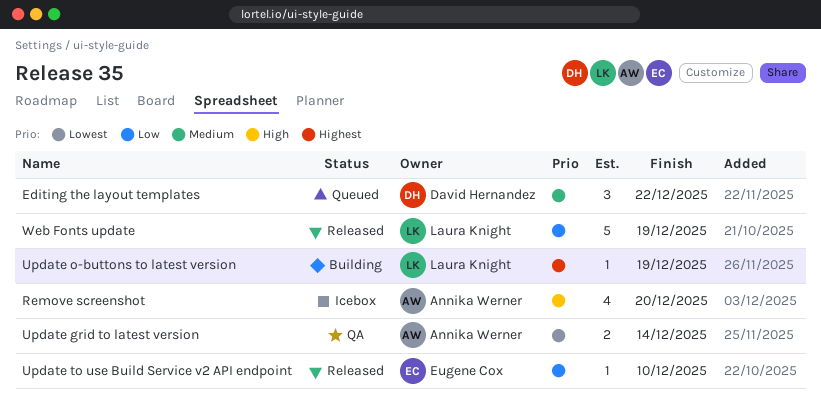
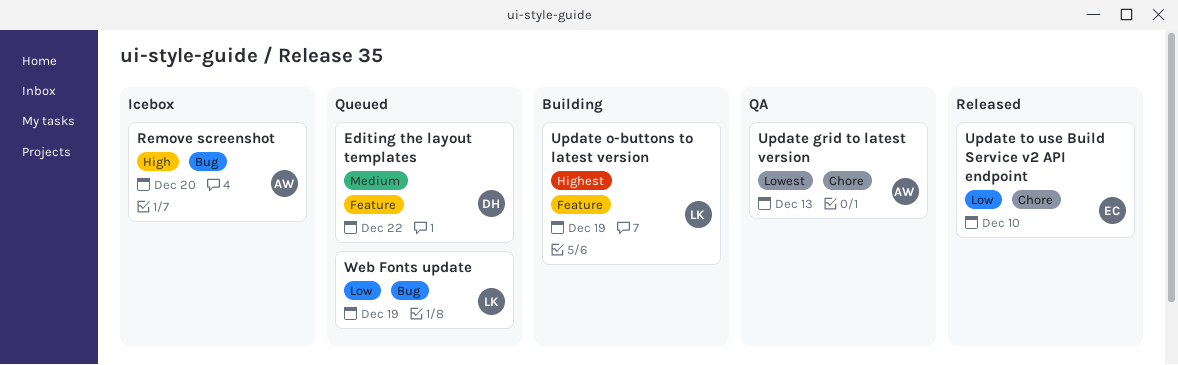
Update grid to latest version, due: Dec 14 -> Dec 13
Web Fonts update, status: Released -> Queued

